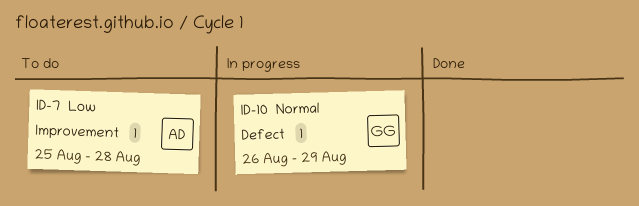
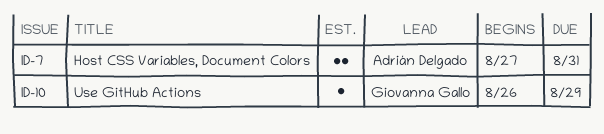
ID-7, estimate: 1 -> 2
ID-7, start: Aug 25 -> Aug 27
ID-7, due: Aug 28 -> Aug 31

